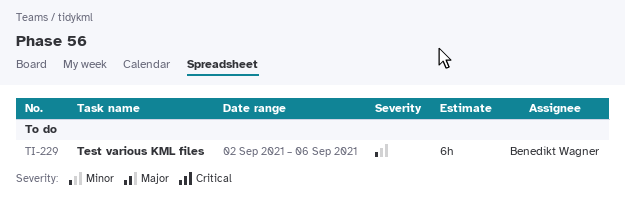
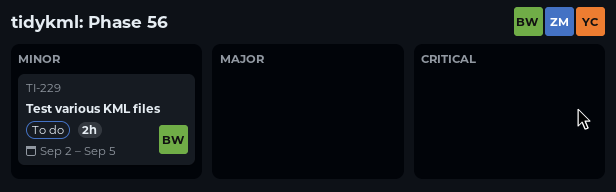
TI-229, estimate: 6h -> 2h
TI-229, due: Sep 6 -> Sep 5

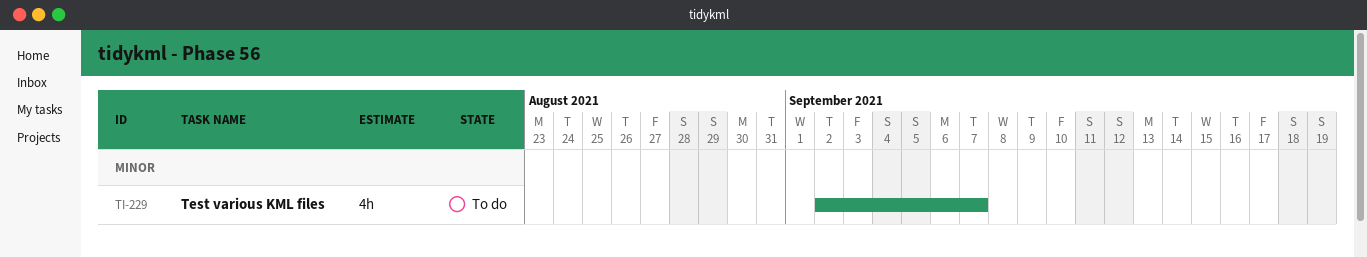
TI-229, estimate: 2h -> 4h
TI-229, due: Sep 5 -> Sep 7

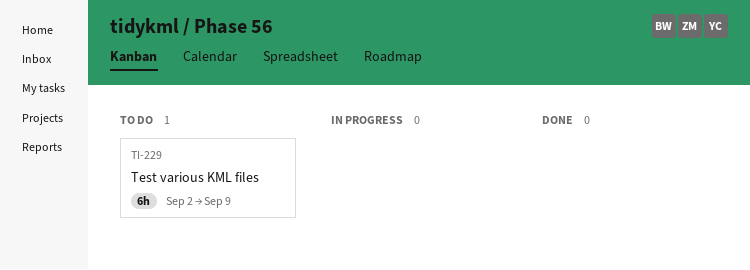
TI-229, estimate: 4h -> 6h
TI-229, due: Sep 7 -> Sep 9

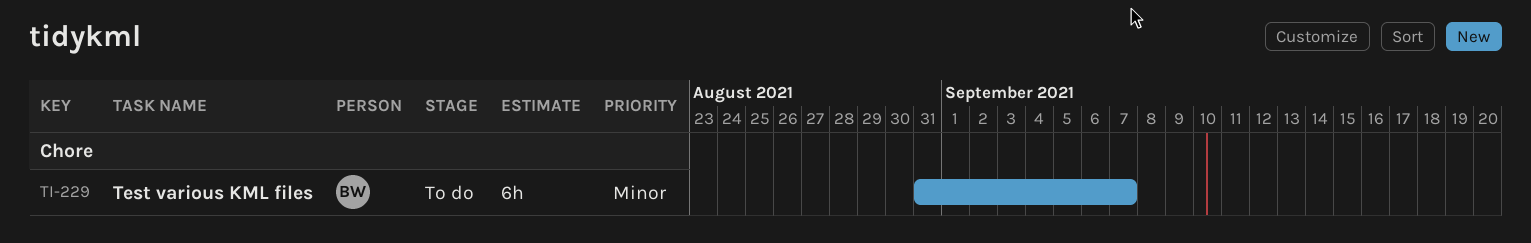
TI-229, start: Sep 2 -> Aug 31
TI-229, due: Sep 9 -> Sep 7

